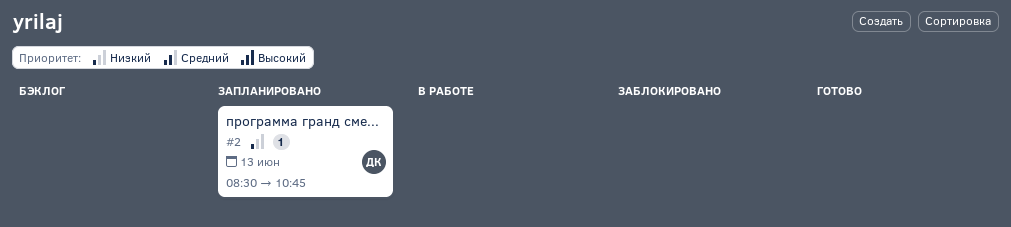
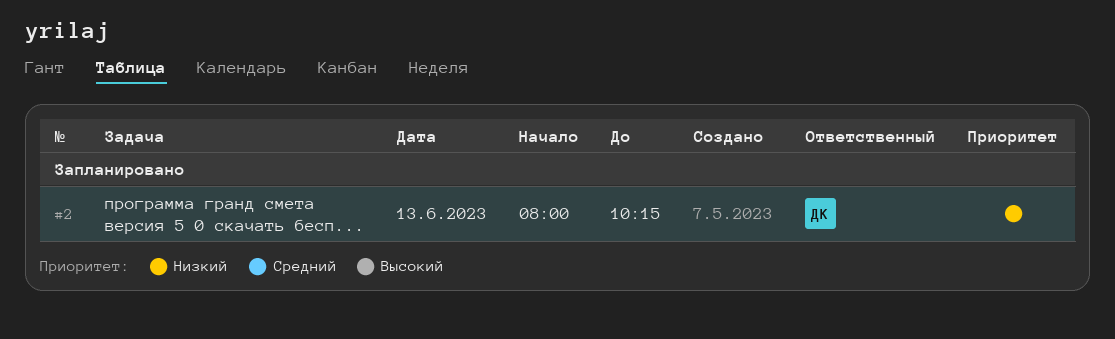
#2, begins: 08:30 -> 08:00
#2, ends: 10:45 -> 10:15

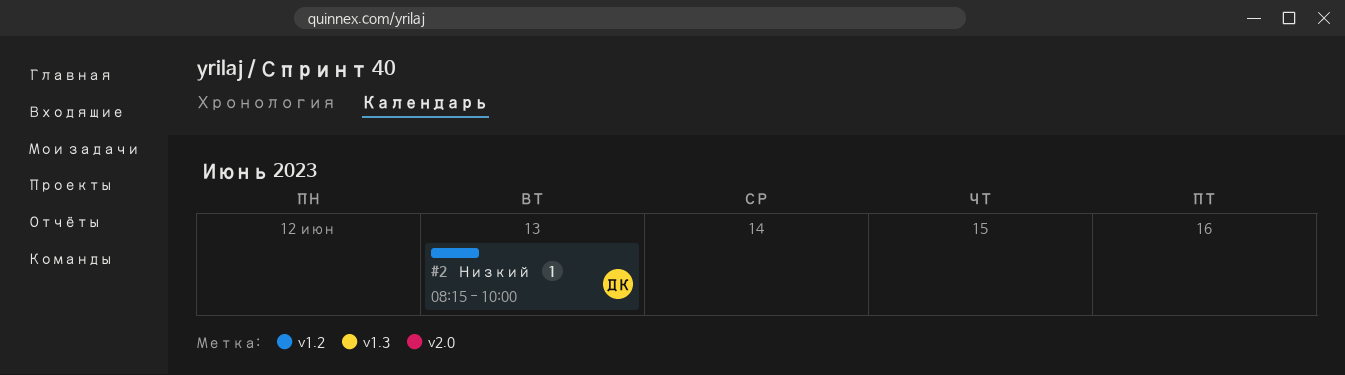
#2, begins: 08:00 -> 08:15
#2, ends: 10:15 -> 10:00

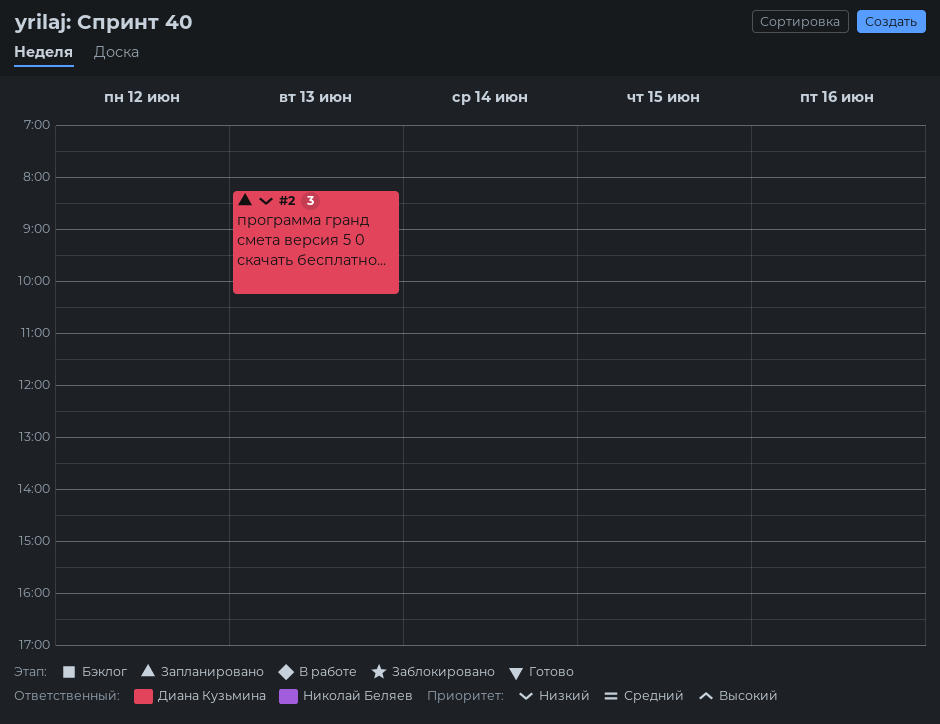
#2, estimate: 1 -> 3
#2, ends: 10:00 -> 10:15

